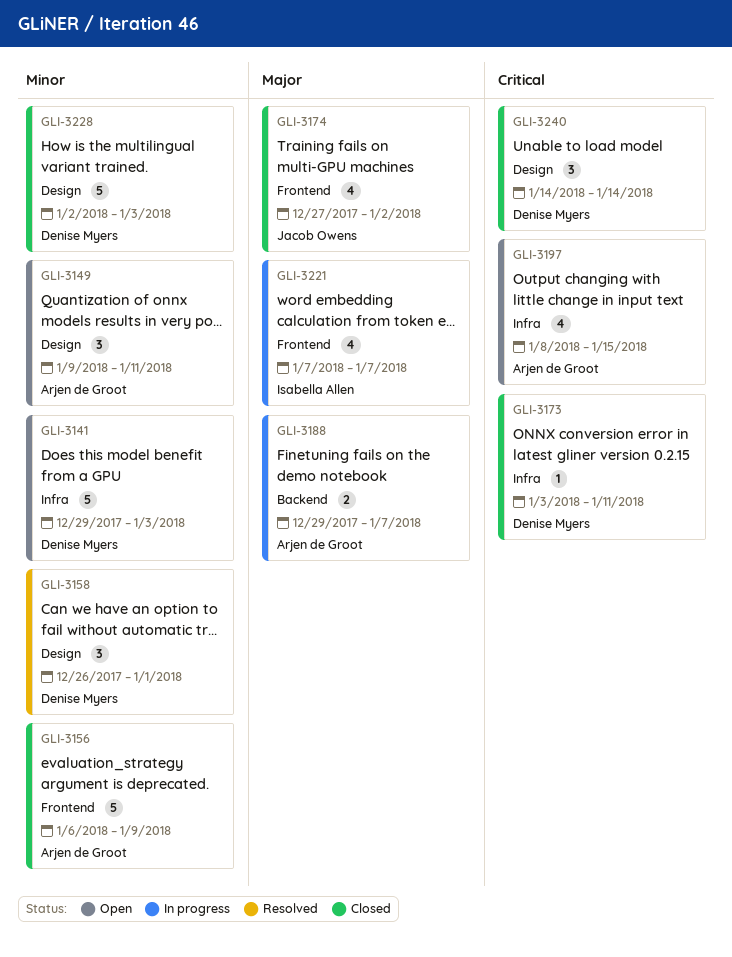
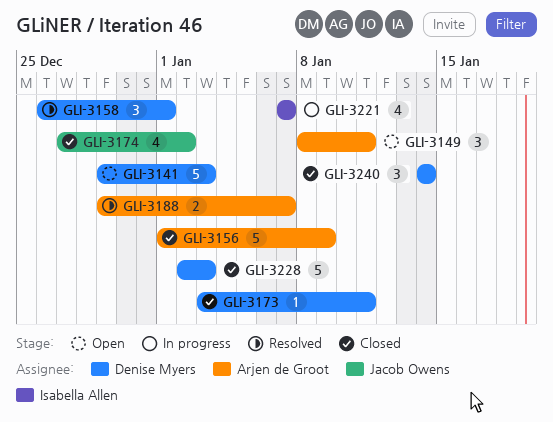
GLI-3149, start: Jan 9 -> Jan 8
GLI-3156, start: Jan 6 -> Jan 1
GLI-3188, status: In progress -> Resolved
GLI-3197: present -> none

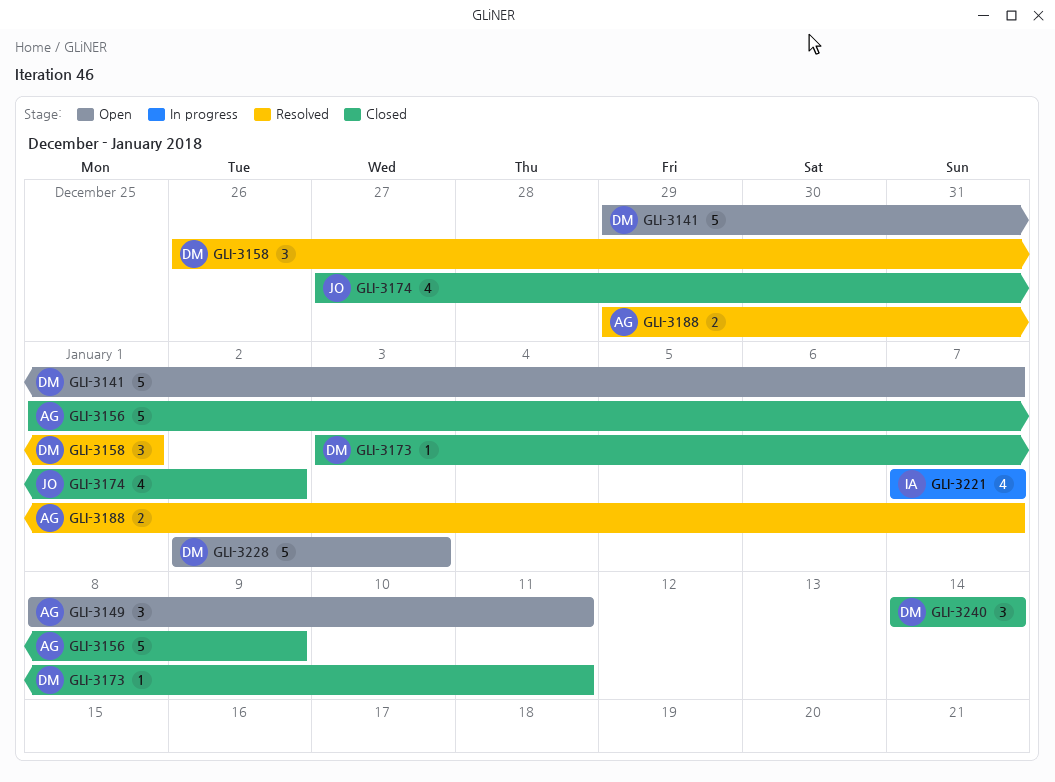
GLI-3141, due: Jan 3 -> Jan 7
GLI-3228, status: Closed -> Open

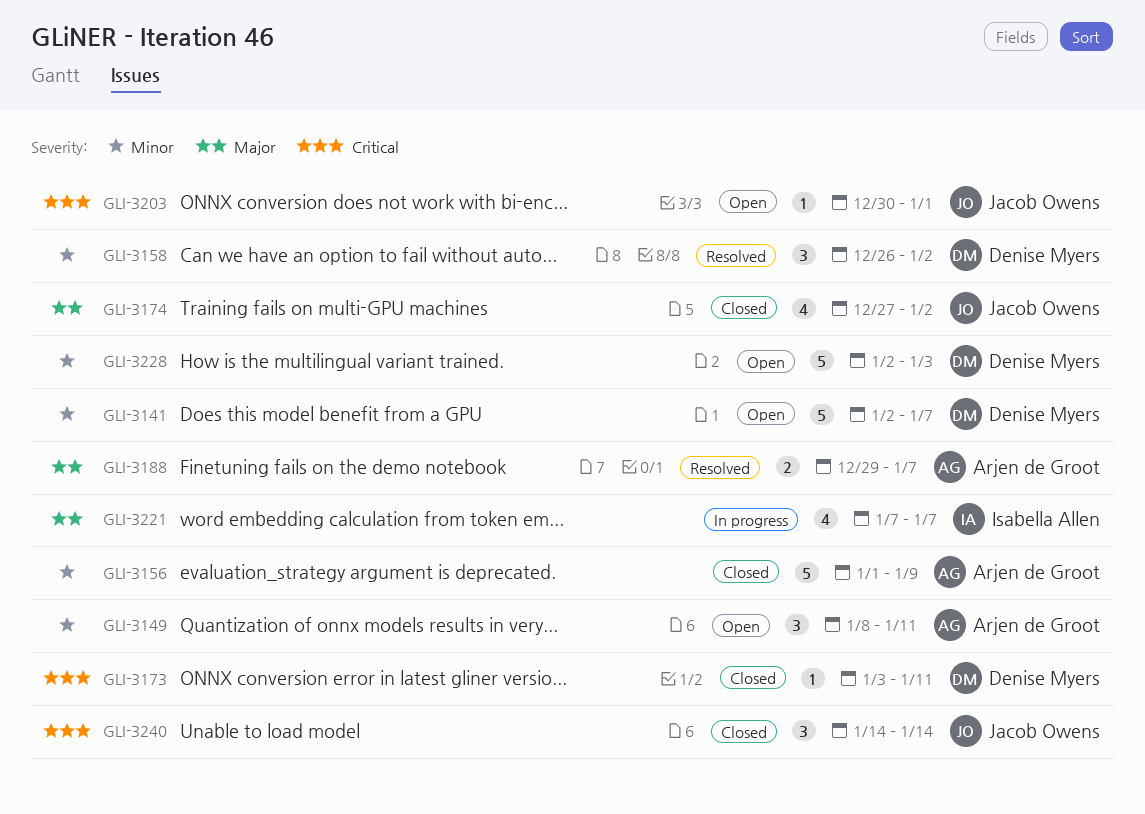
GLI-3141, start: Dec 29 -> Jan 2
GLI-3158, due: Jan 1 -> Jan 2
GLI-3203: none -> present
GLI-3240, owner: Denise Myers -> Jacob Owens

